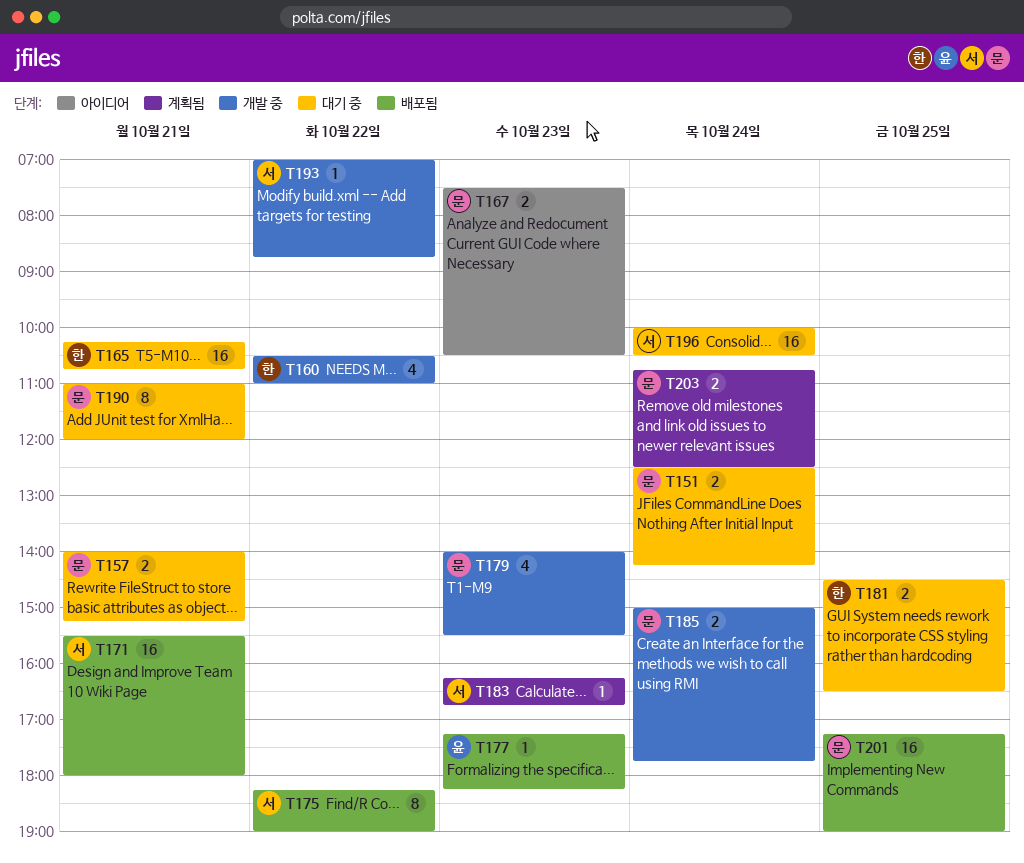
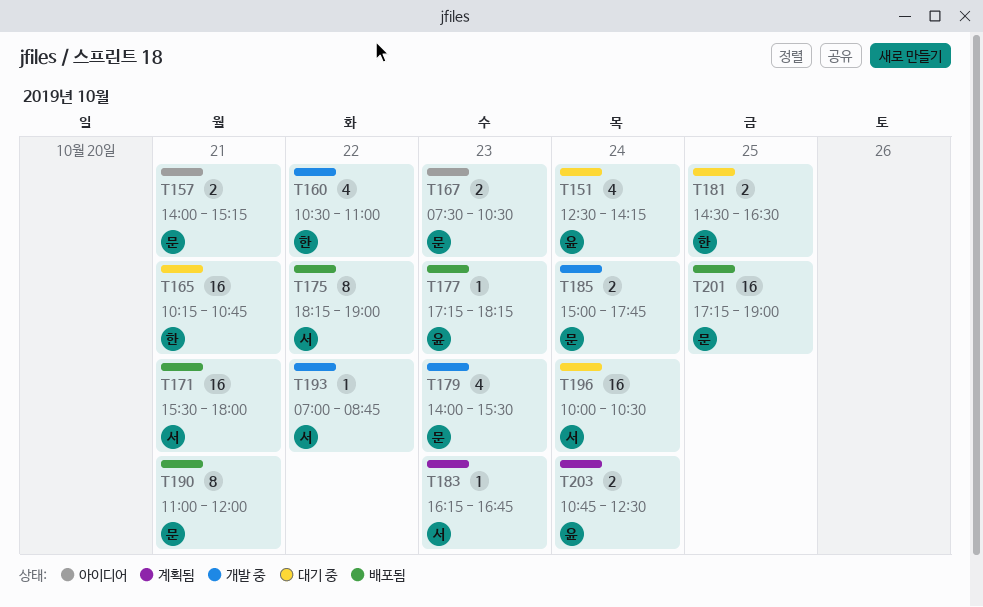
T151, owner: 문 -> 윤
T151, estimate: 2 -> 4
T157, status: 대기 중 -> 아이디어
T190, status: 대기 중 -> 배포됨
T203, owner: 문 -> 윤

